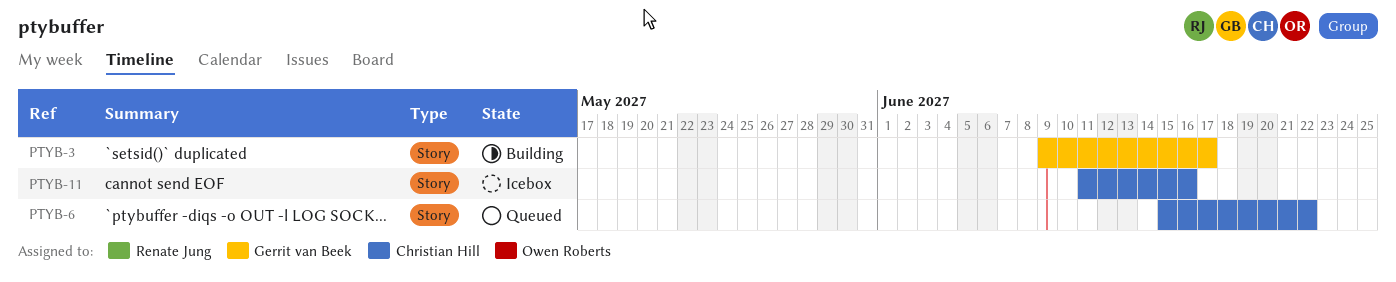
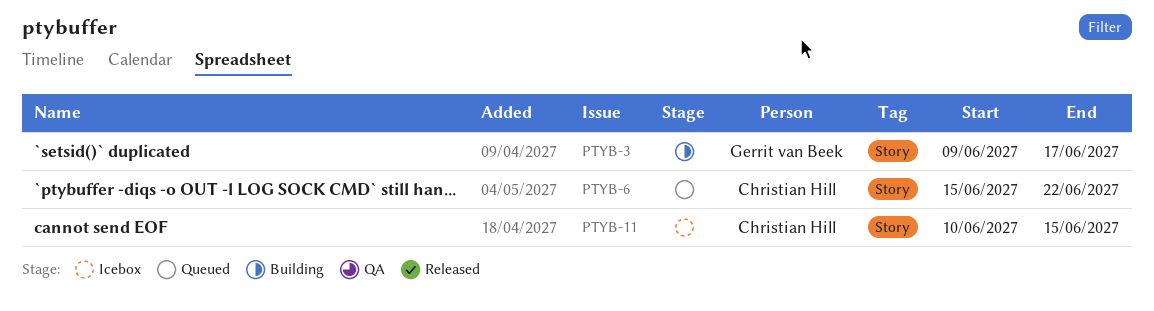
PTYB-11, start: Jun 11 -> Jun 10
PTYB-11, due: Jun 16 -> Jun 15

